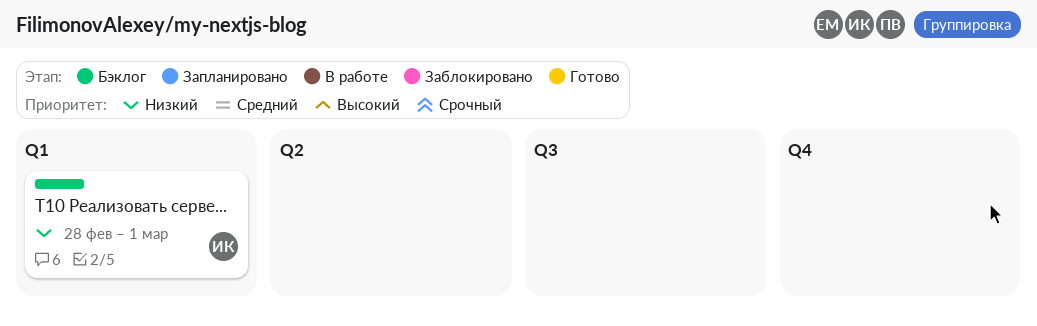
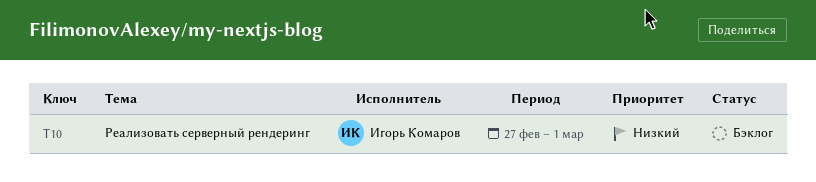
T10, start: Feb 28 -> Feb 27

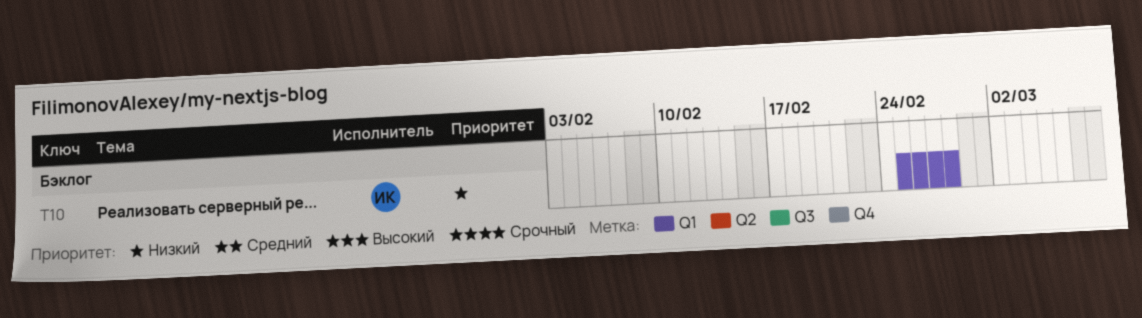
T10, start: Feb 27 -> Feb 25
T10, due: Mar 1 -> Feb 28

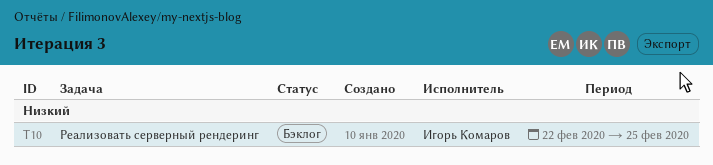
T10, start: Feb 25 -> Feb 22
T10, due: Feb 28 -> Feb 25

